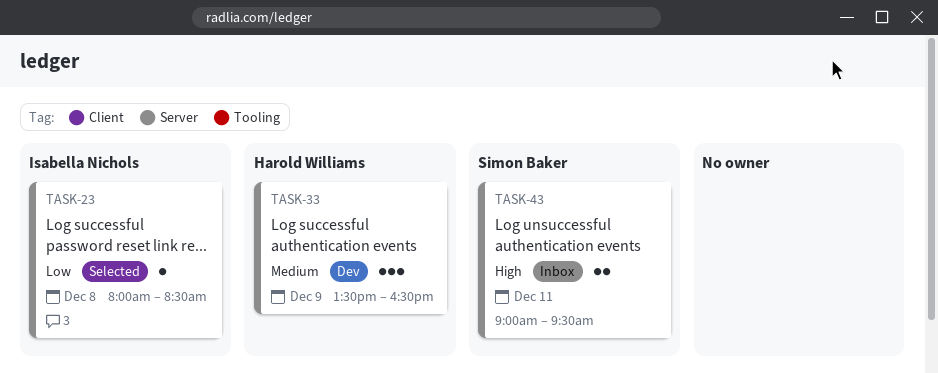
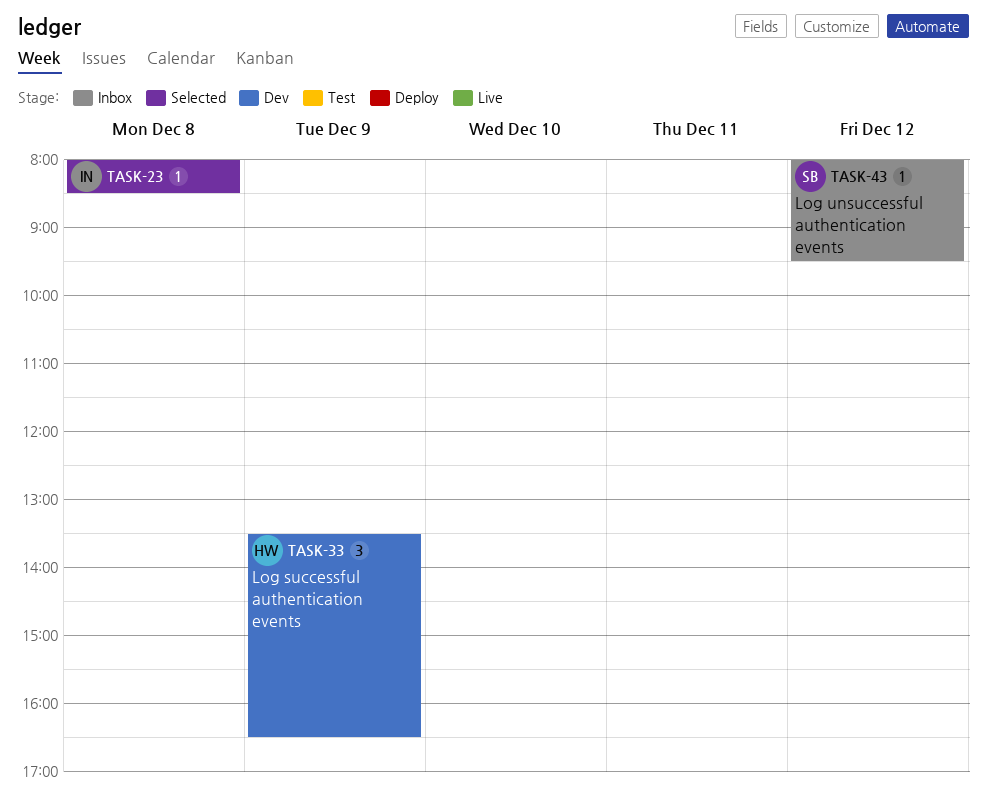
TASK-43, estimate: 2 -> 1
TASK-43, day: Dec 11 -> Dec 12
TASK-43, begins: 09:00 -> 08:00

